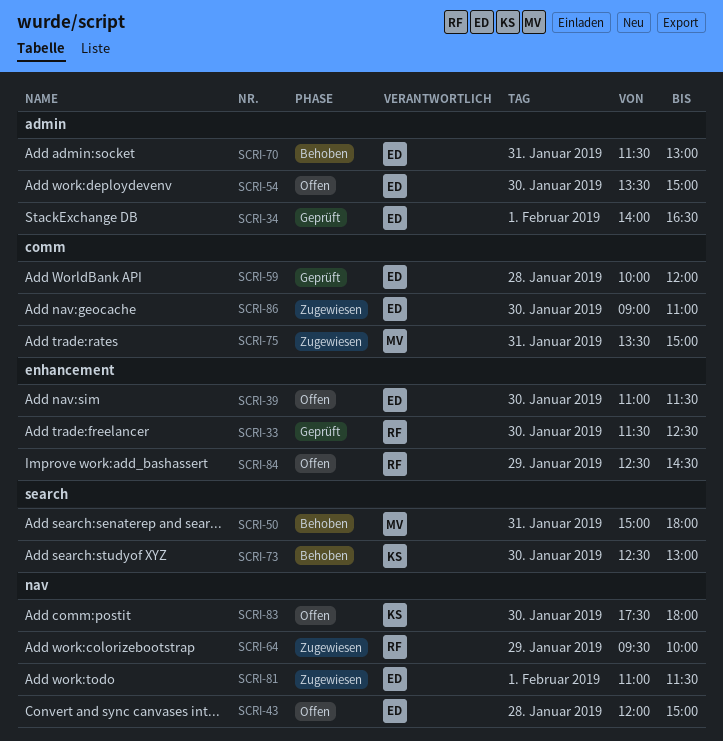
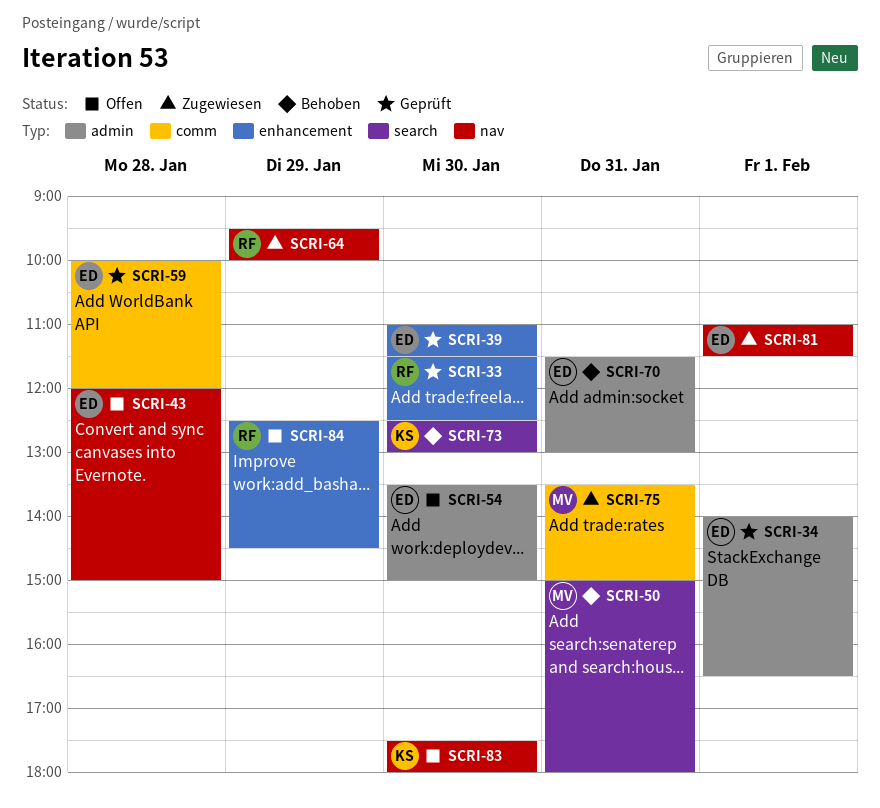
SCRI-39, status: Offen -> Geprüft
SCRI-86: present -> none

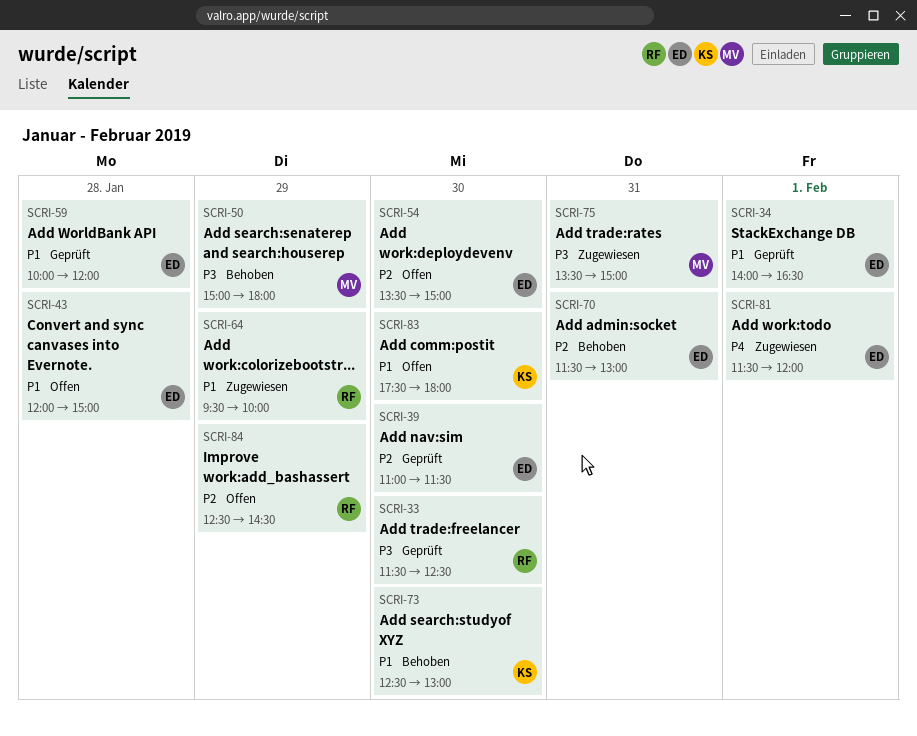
SCRI-50, day: Jan 31 -> Jan 29
SCRI-81, begins: 11:00 -> 11:30
SCRI-81, ends: 11:30 -> 12:00

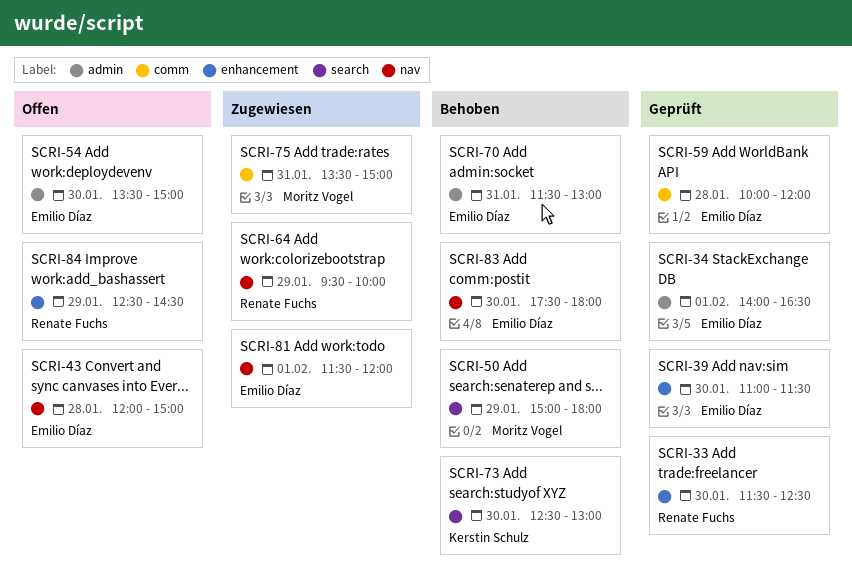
SCRI-83, status: Offen -> Behoben
SCRI-83, owner: Kerstin Schulz -> Emilio Díaz

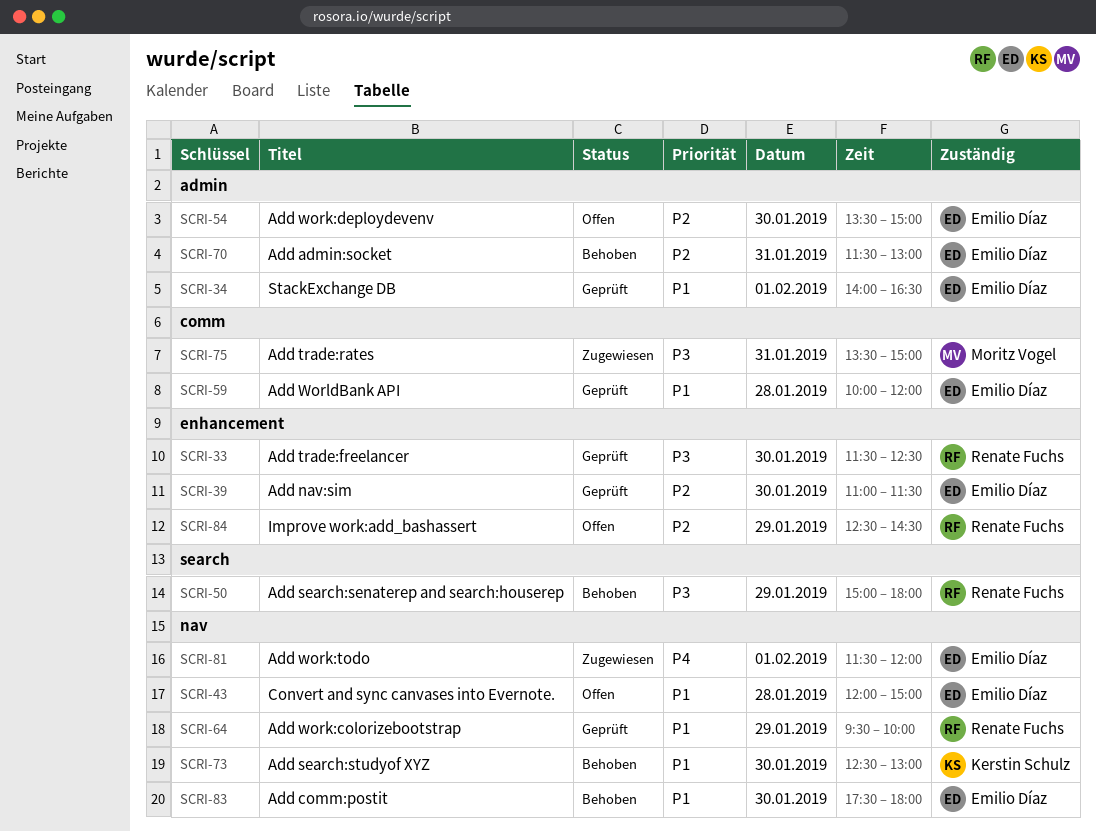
SCRI-50, owner: Moritz Vogel -> Renate Fuchs
SCRI-64, status: Zugewiesen -> Geprüft
SCRI-73, label: search -> nav

